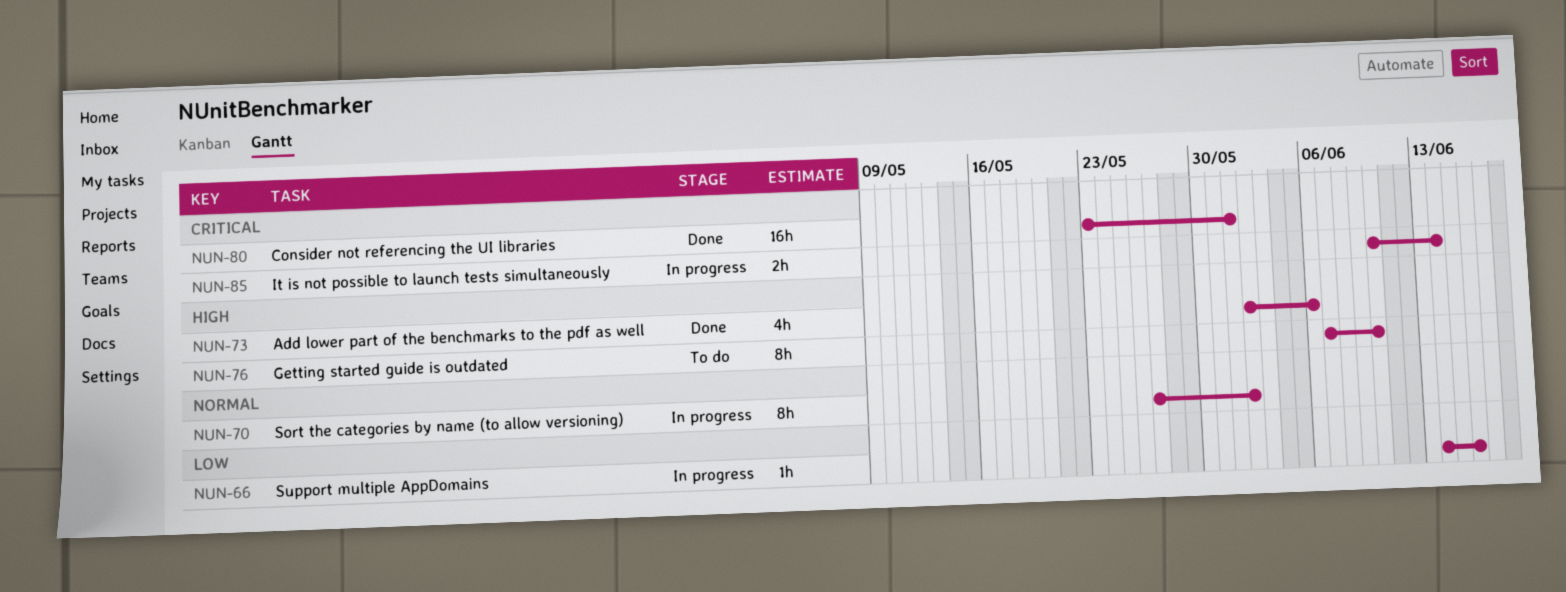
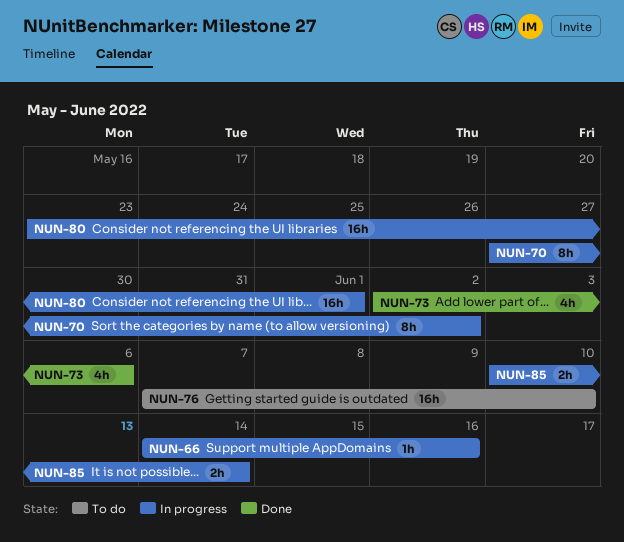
NUN-76, estimate: 8h -> 16h
NUN-80, status: Done -> In progress

